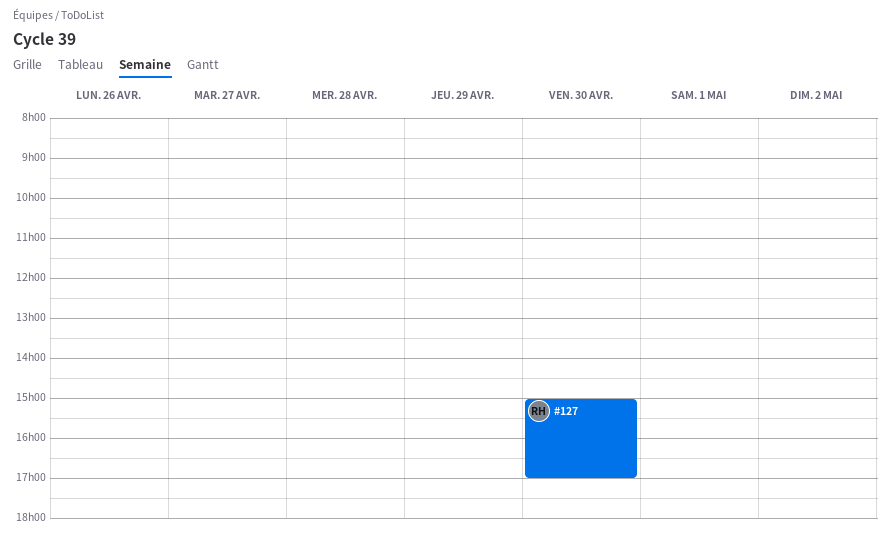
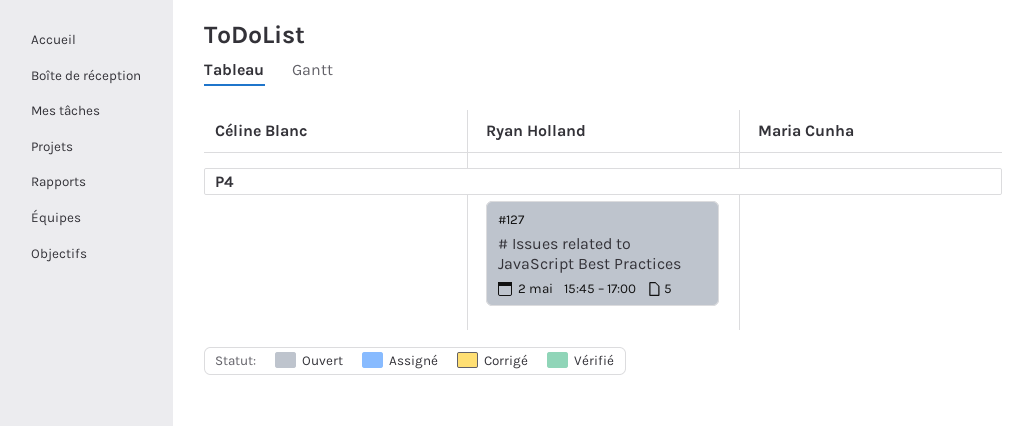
#127, day: Apr 30 -> May 2
#127, begins: 15:00 -> 15:45

